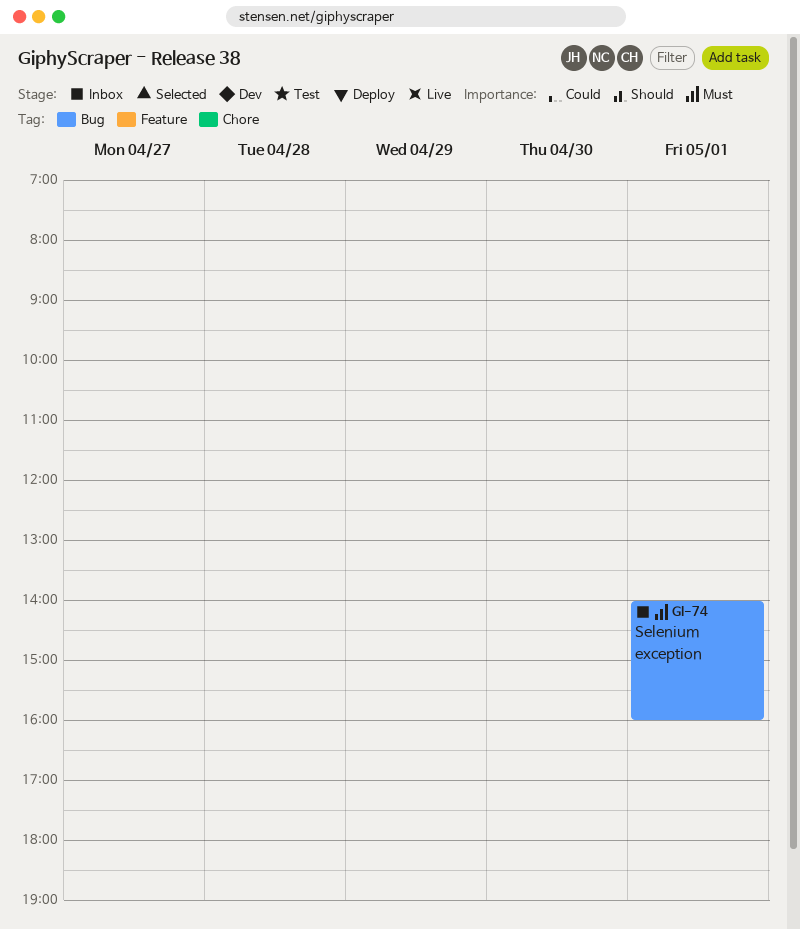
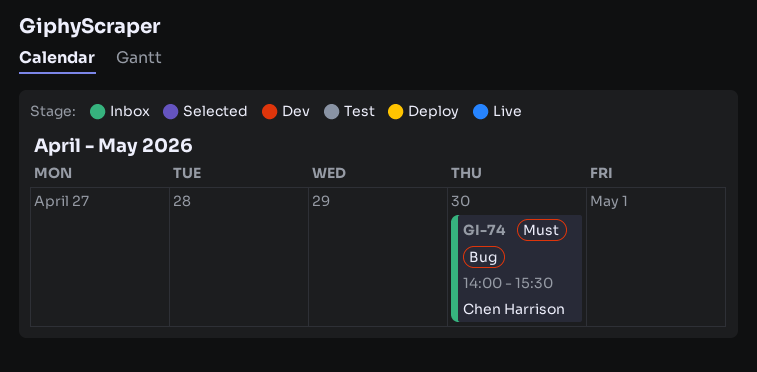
GI-74, day: May 1 -> Apr 30
GI-74, ends: 16:00 -> 15:30

